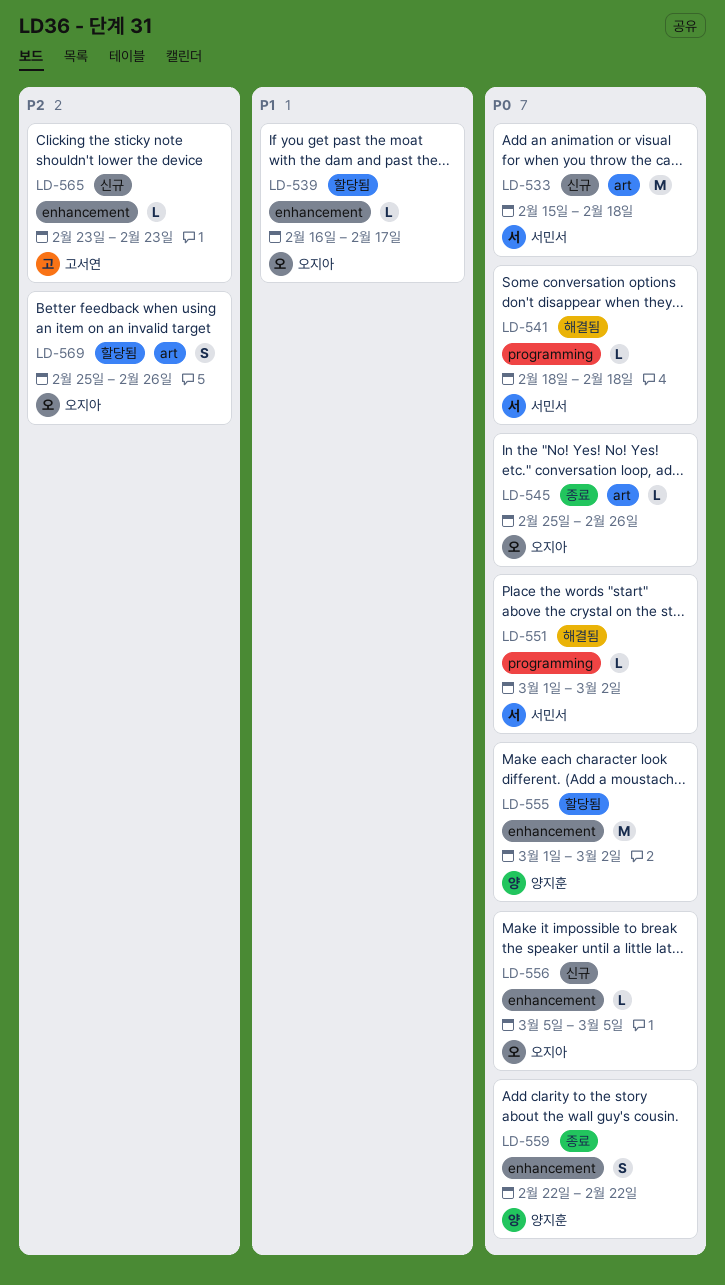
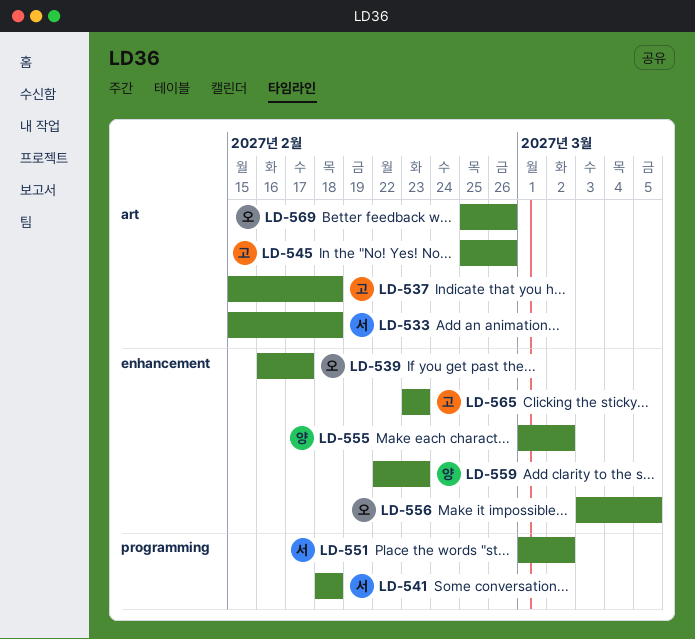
LD-537: none -> present
LD-545, owner: 오지아 -> 고서연
LD-556, start: Mar 5 -> Mar 3
LD-559, due: Feb 22 -> Feb 23

